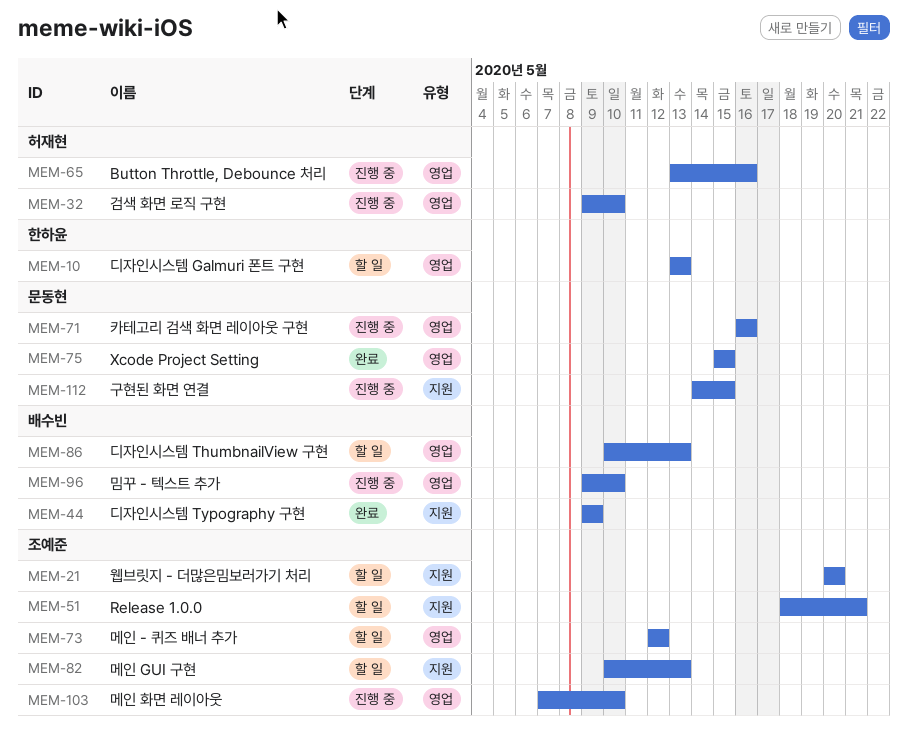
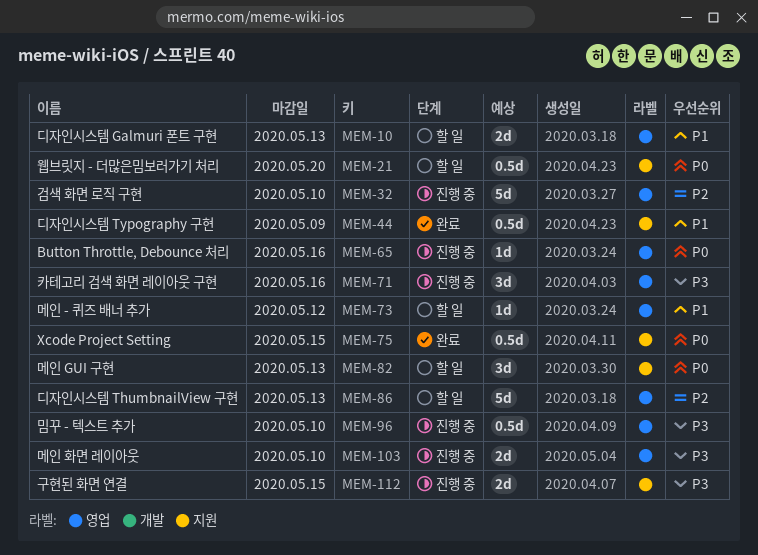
MEM-51: present -> none
MEM-75, label: 영업 -> 지원

